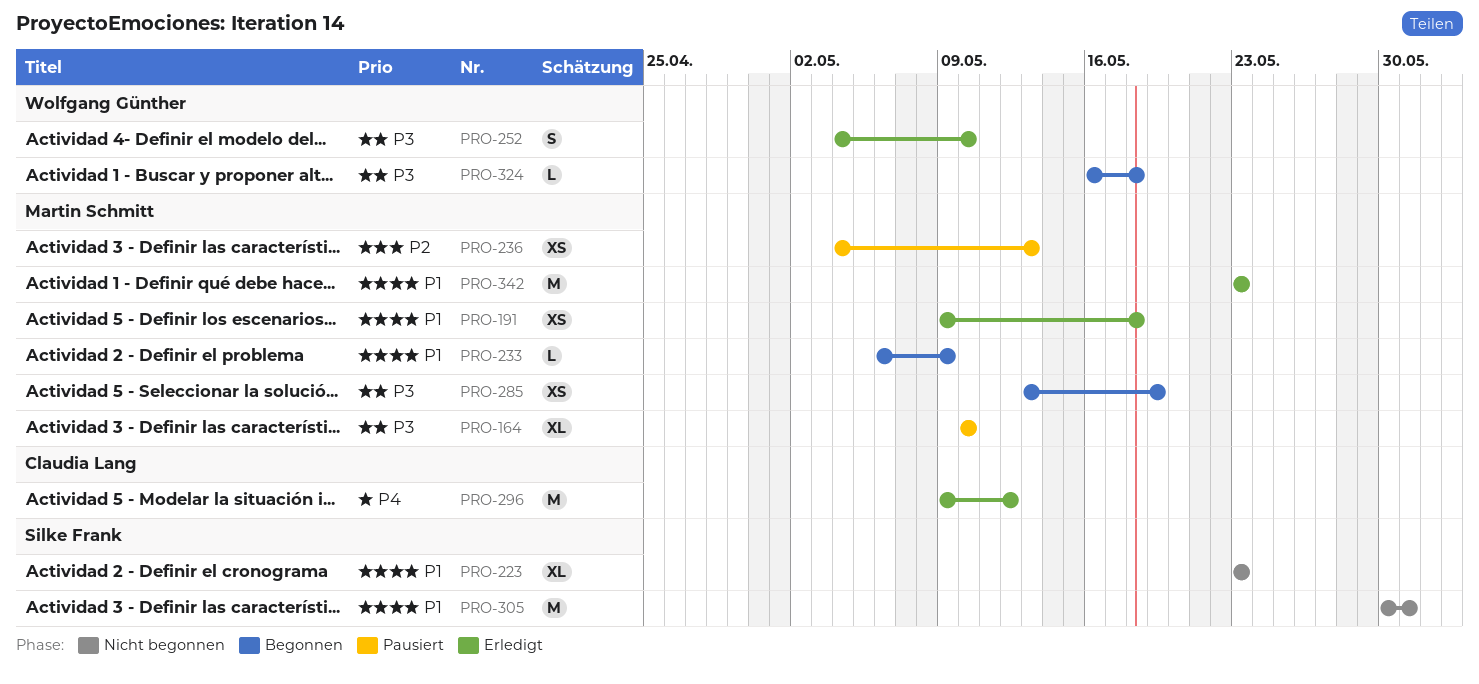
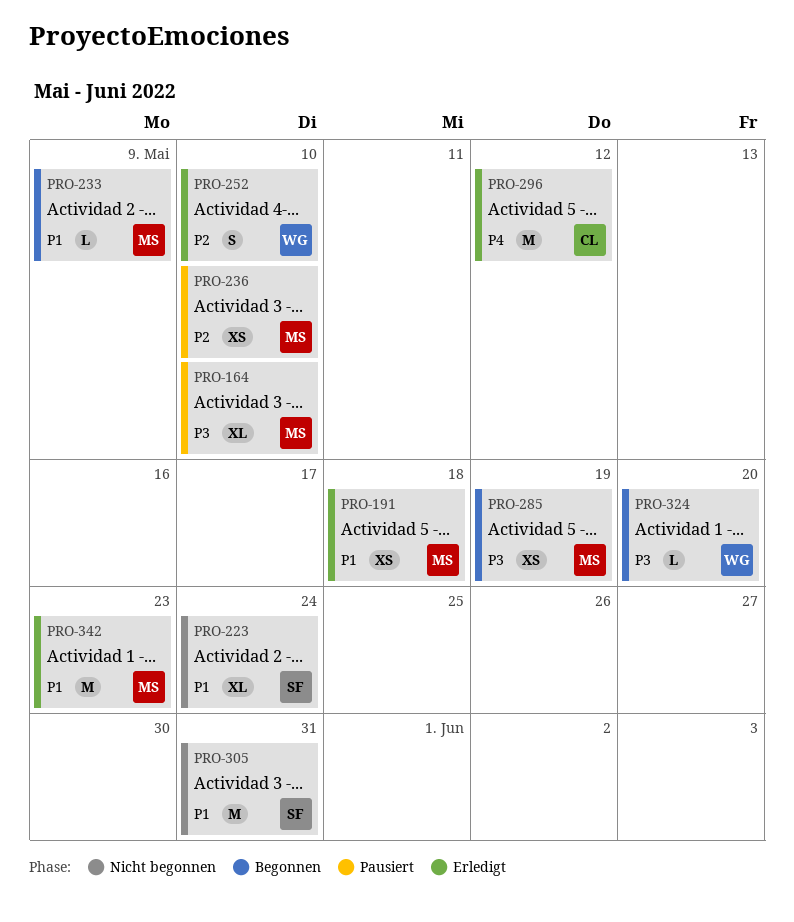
PRO-223, due: May 23 -> May 24
PRO-236, due: May 13 -> May 10
PRO-252, priority: P3 -> P2
PRO-324, due: May 18 -> May 20

